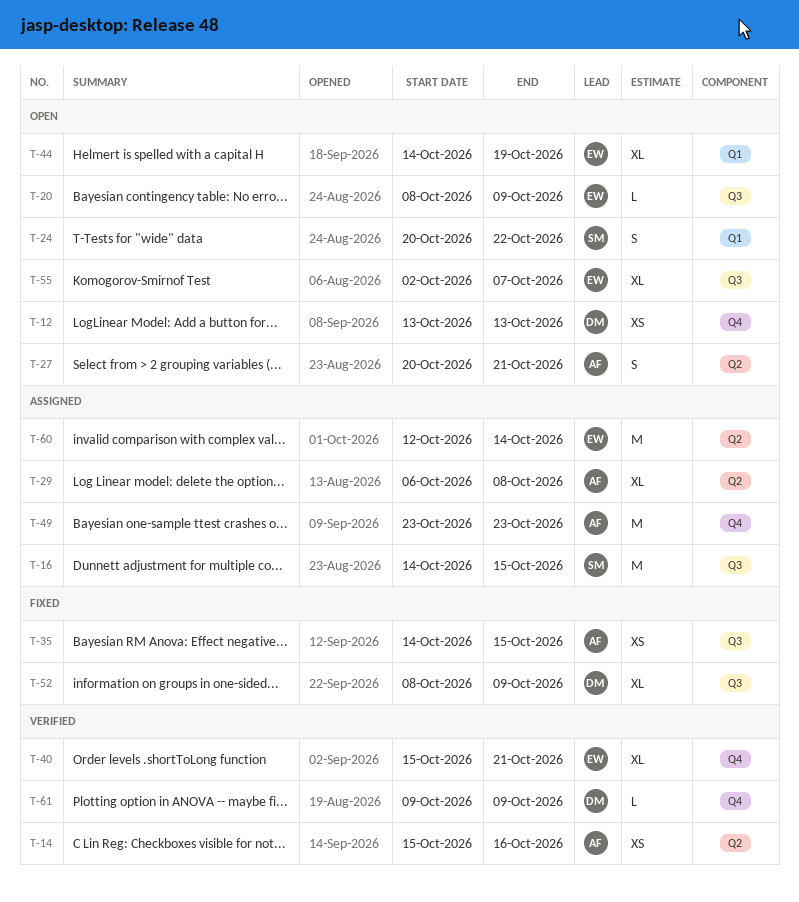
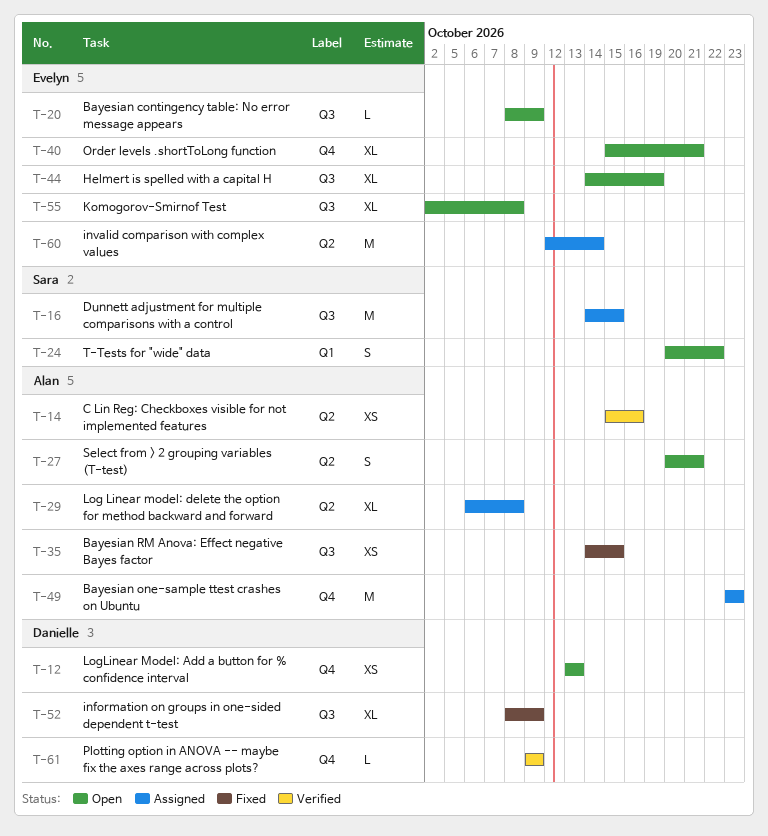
T-40, status: Verified -> Open
T-44, label: Q1 -> Q3
T-55, due: Oct 7 -> Oct 8

